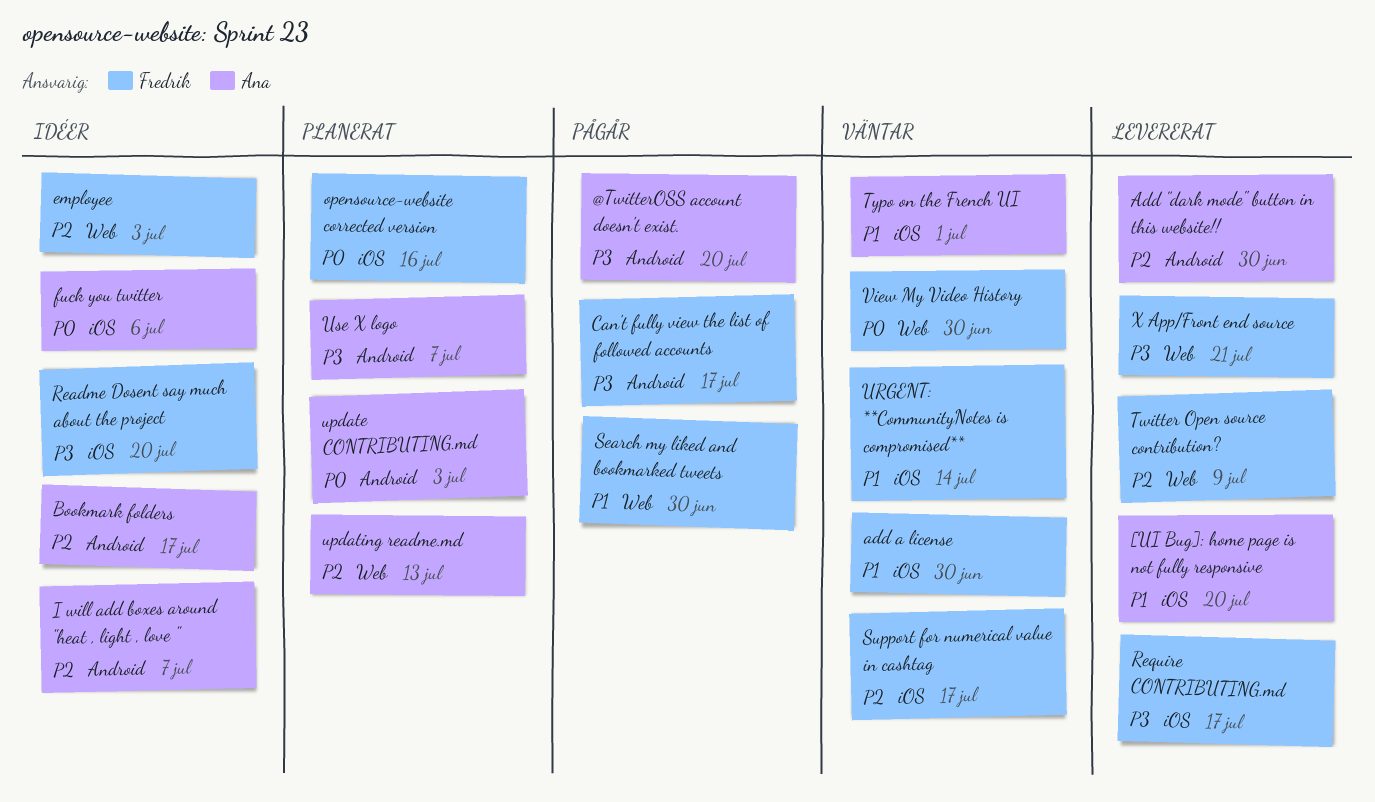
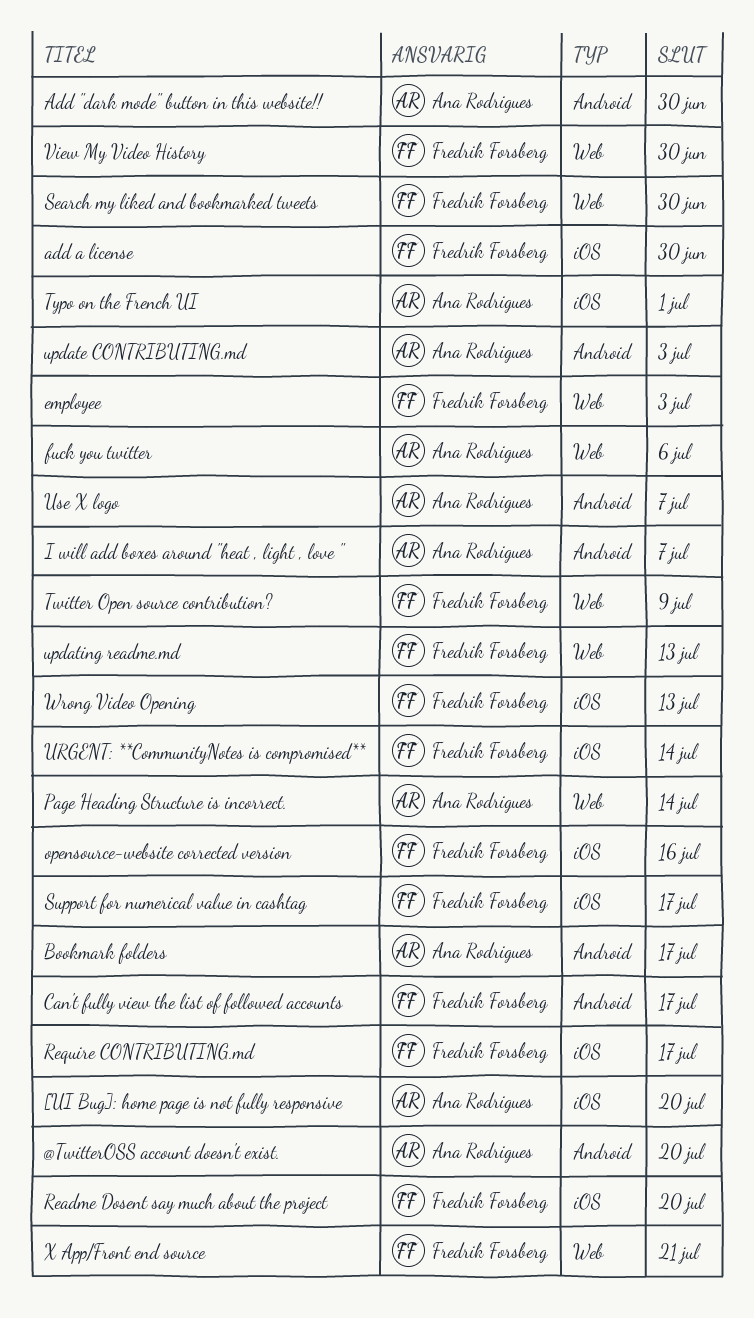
fuck you twitter, label: iOS -> Web
Page Heading Structure is incorrect.: none -> present
updating readme.md, owner: Ana Rodrigues -> Fredrik Forsberg
Wrong Video Opening: none -> present

